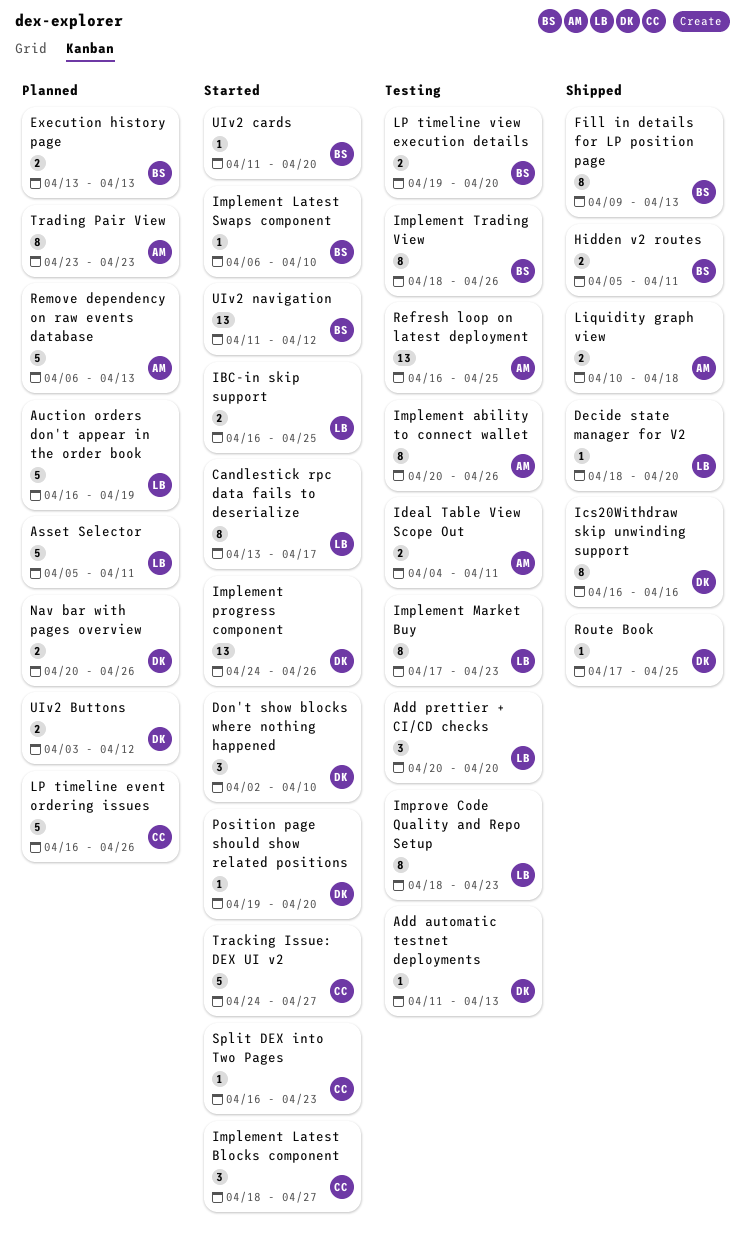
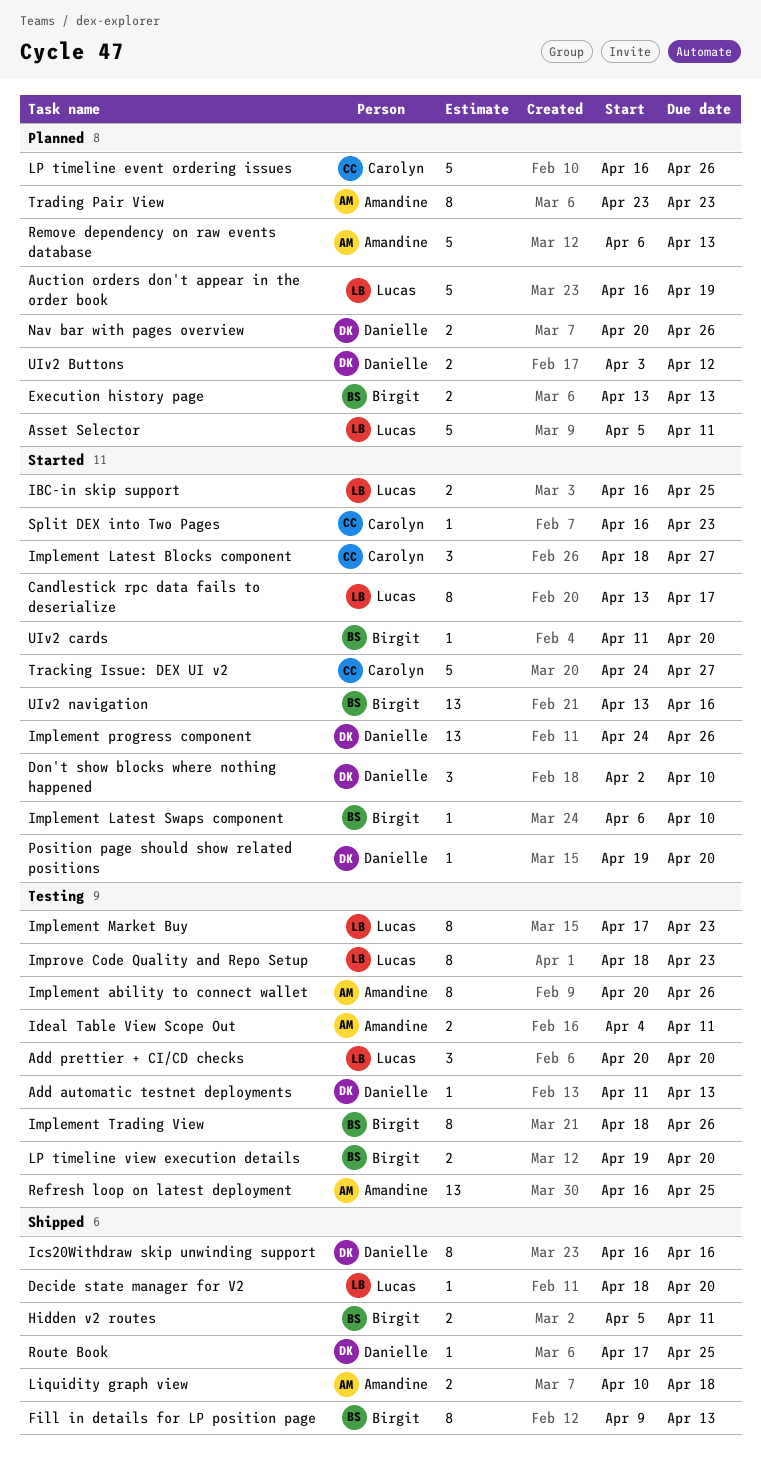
UIv2 navigation, start: Apr 11 -> Apr 13
UIv2 navigation, due: Apr 12 -> Apr 16

